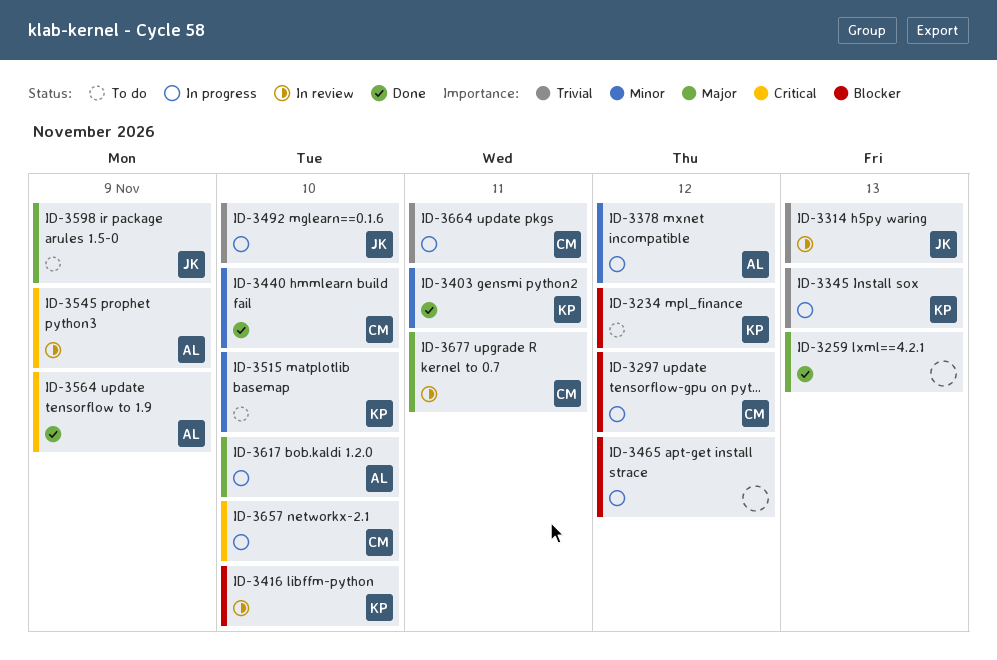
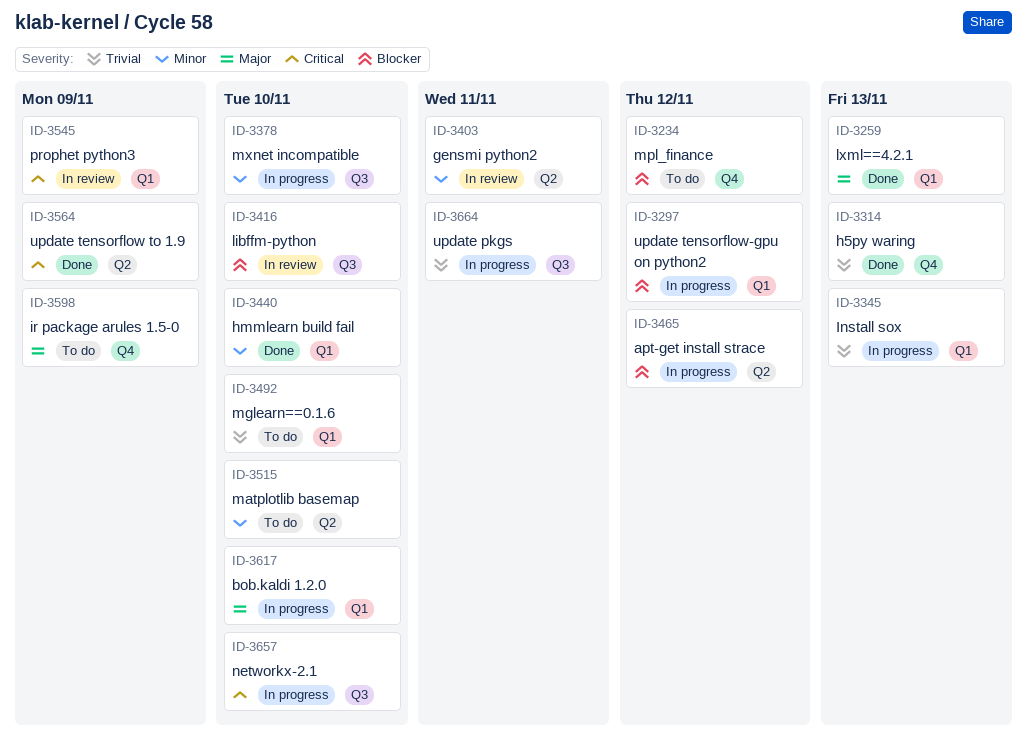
ID-3314, status: In review -> Done
ID-3378, due: Nov 12 -> Nov 10
ID-3403, status: Done -> In review
ID-3492, status: In progress -> To do
ID-3677: present -> none

